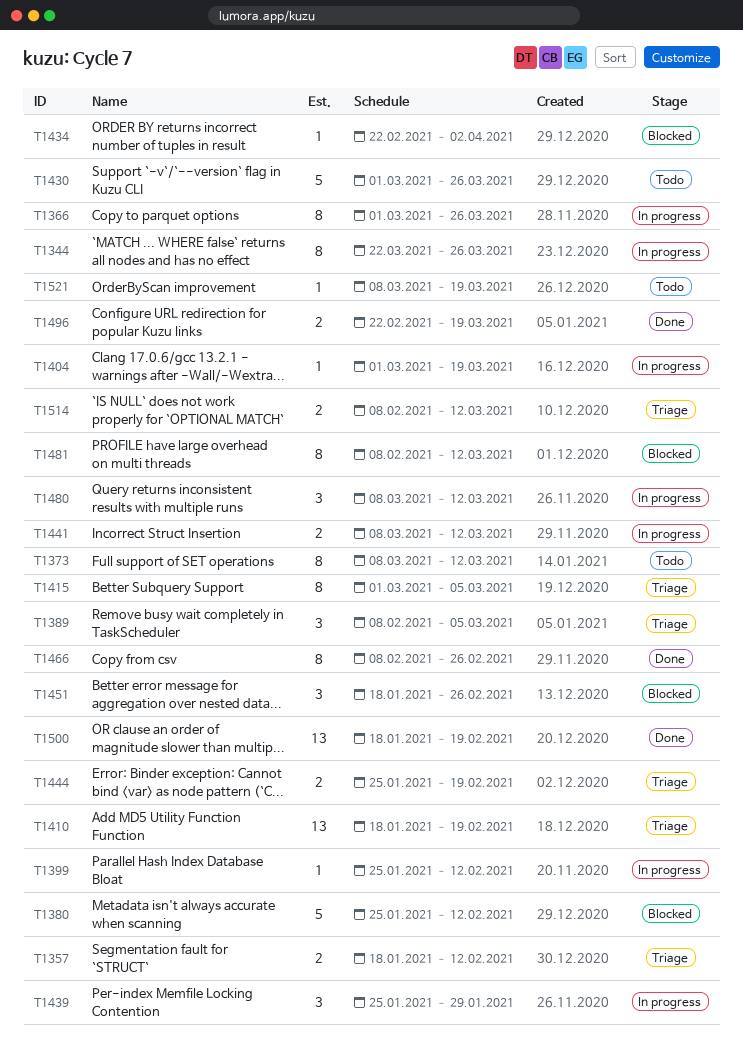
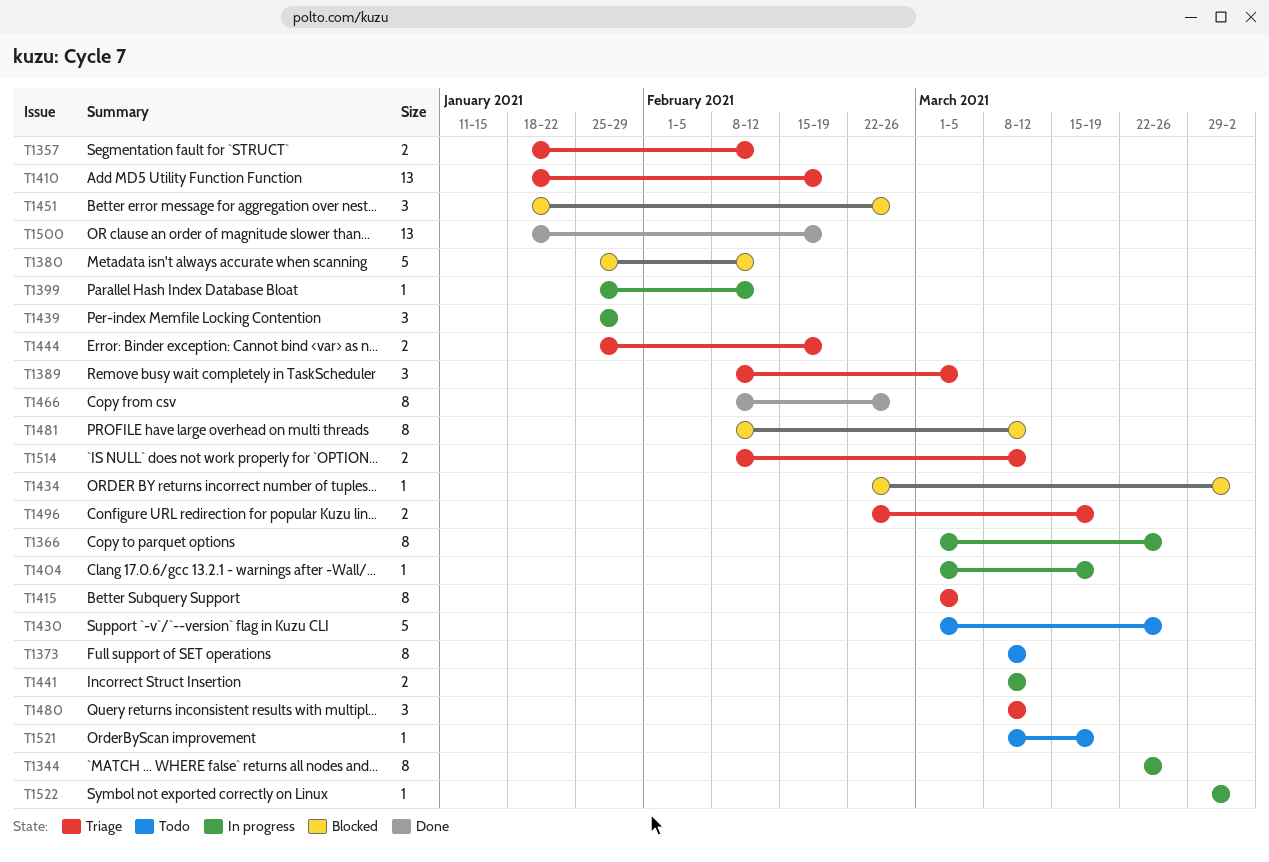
T1480, status: In progress -> Triage
T1496, status: Done -> Triage
T1522: none -> present

